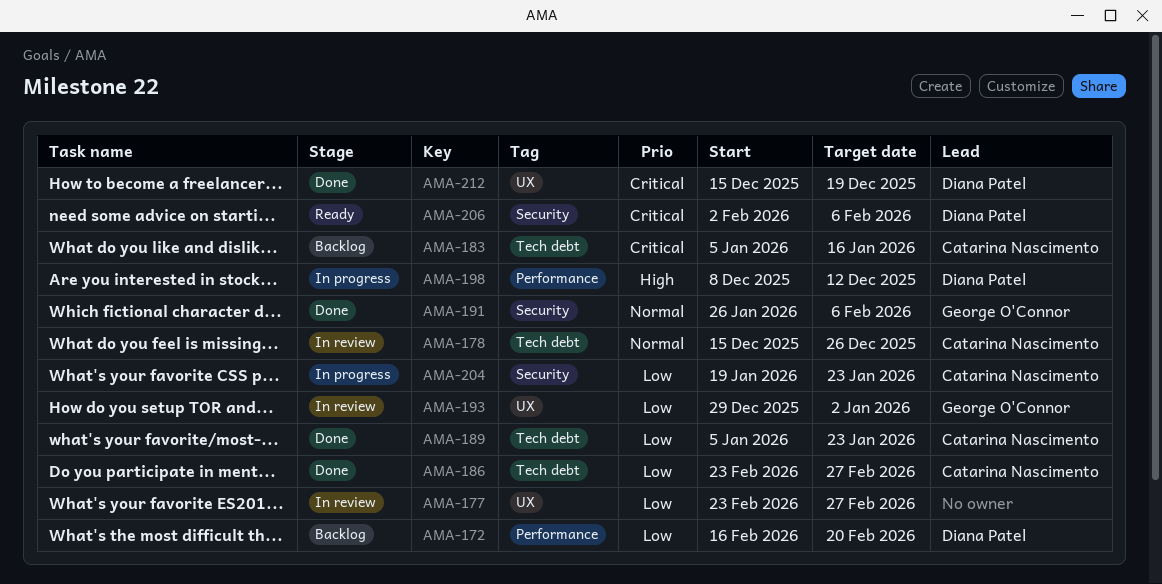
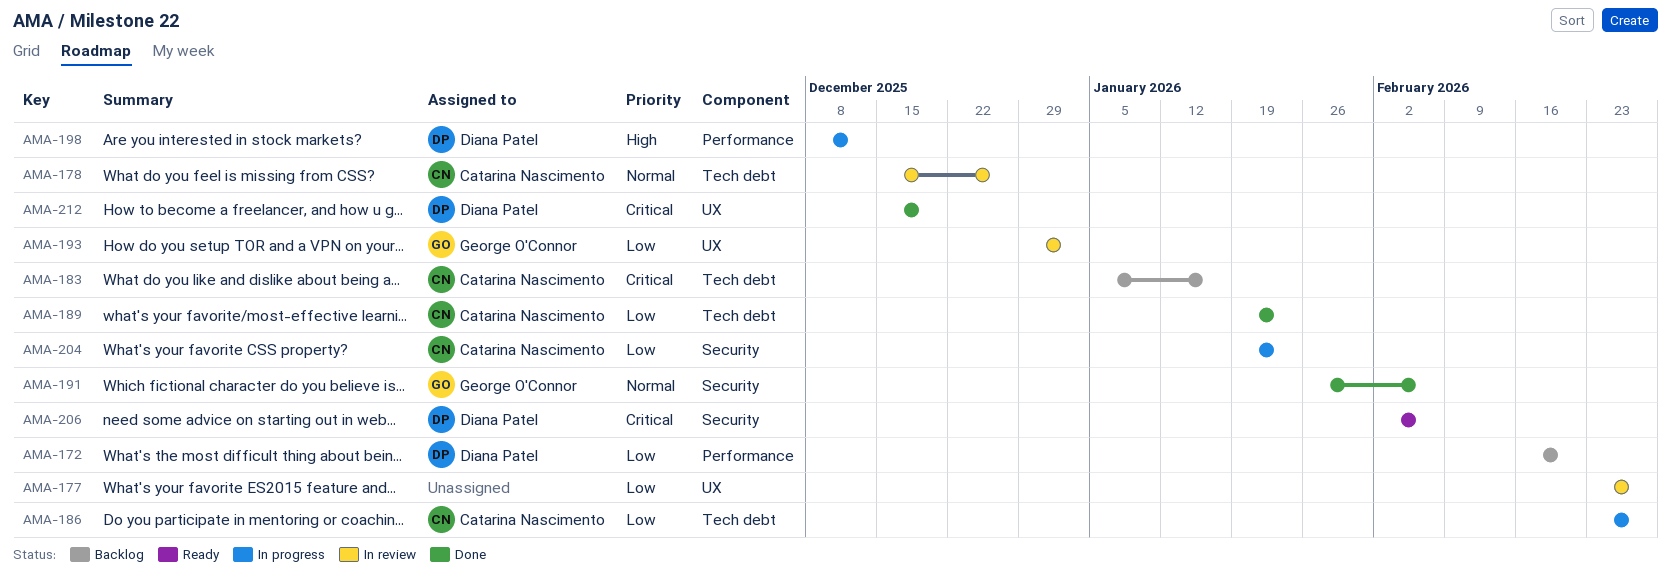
AMA-186, status: Done -> In progress
AMA-189, start: Jan 5 -> Jan 19

